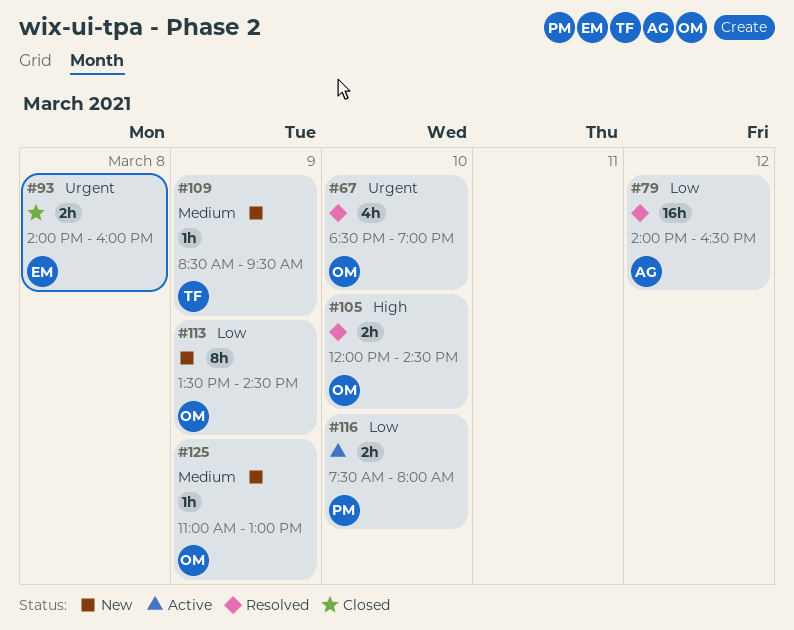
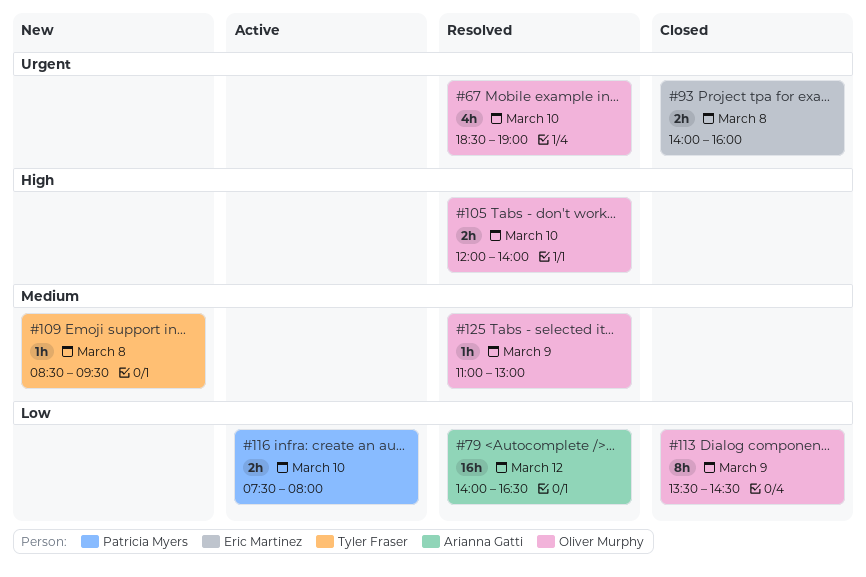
#105, ends: 14:30 -> 14:00
#109, day: Mar 9 -> Mar 8
#113, status: New -> Closed
#125, status: New -> Resolved

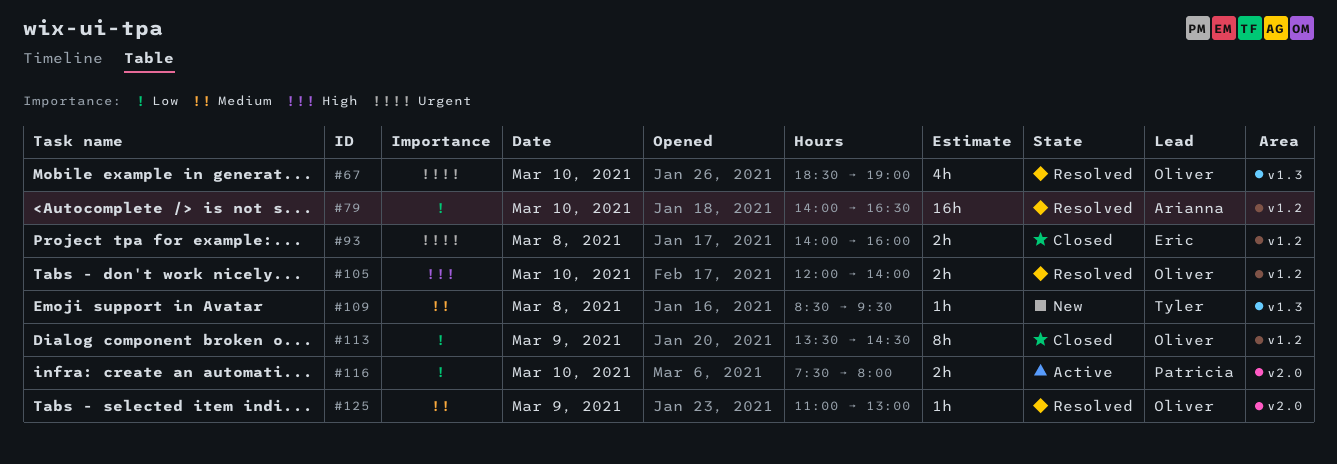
#79, day: Mar 12 -> Mar 10

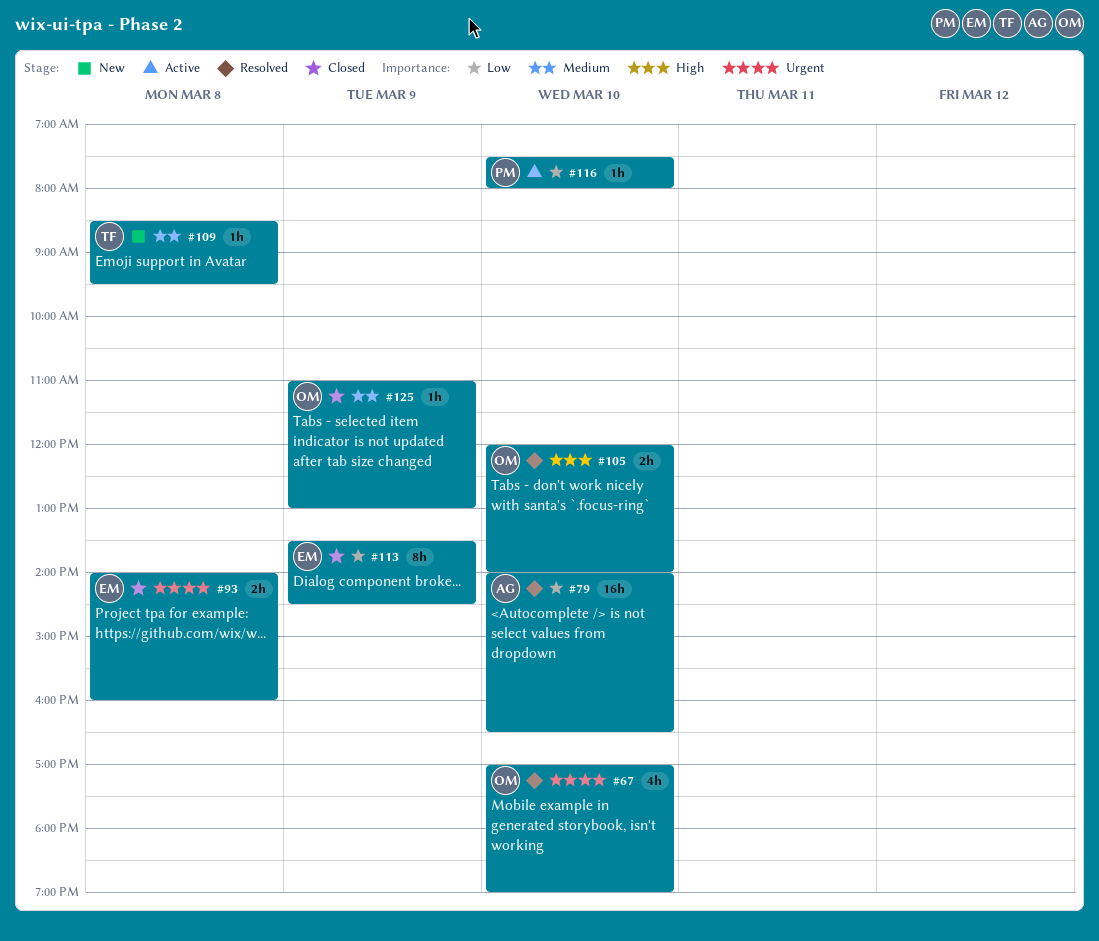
#67, begins: 18:30 -> 17:00
#113, owner: Oliver -> Eric
#116, estimate: 2h -> 1h
#125, status: Resolved -> Closed

